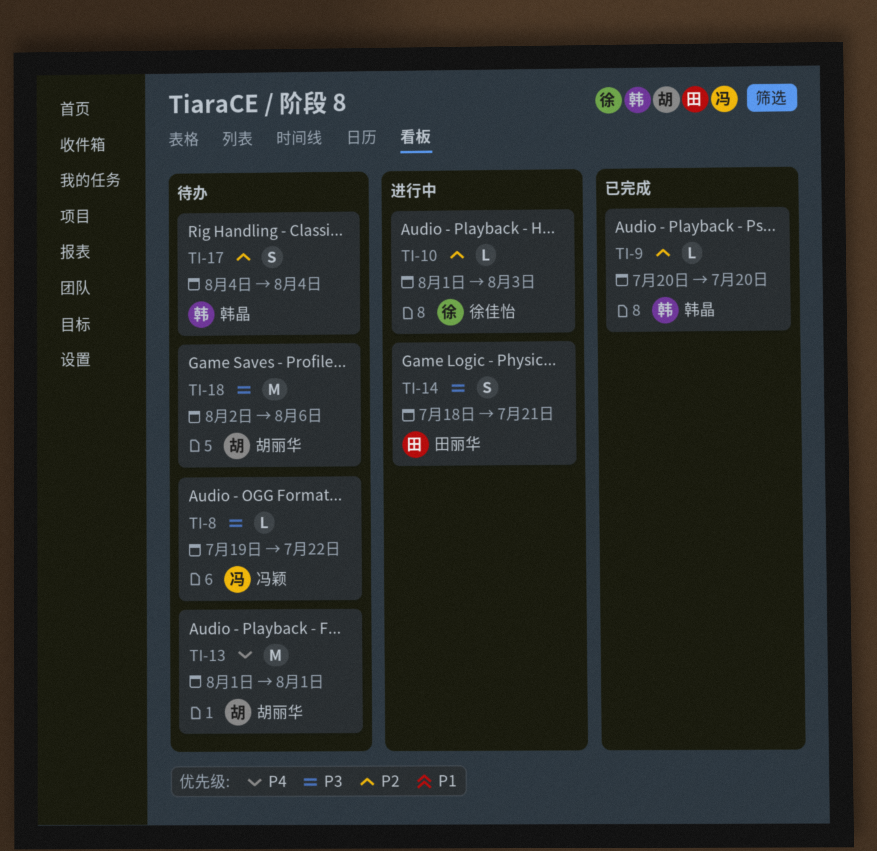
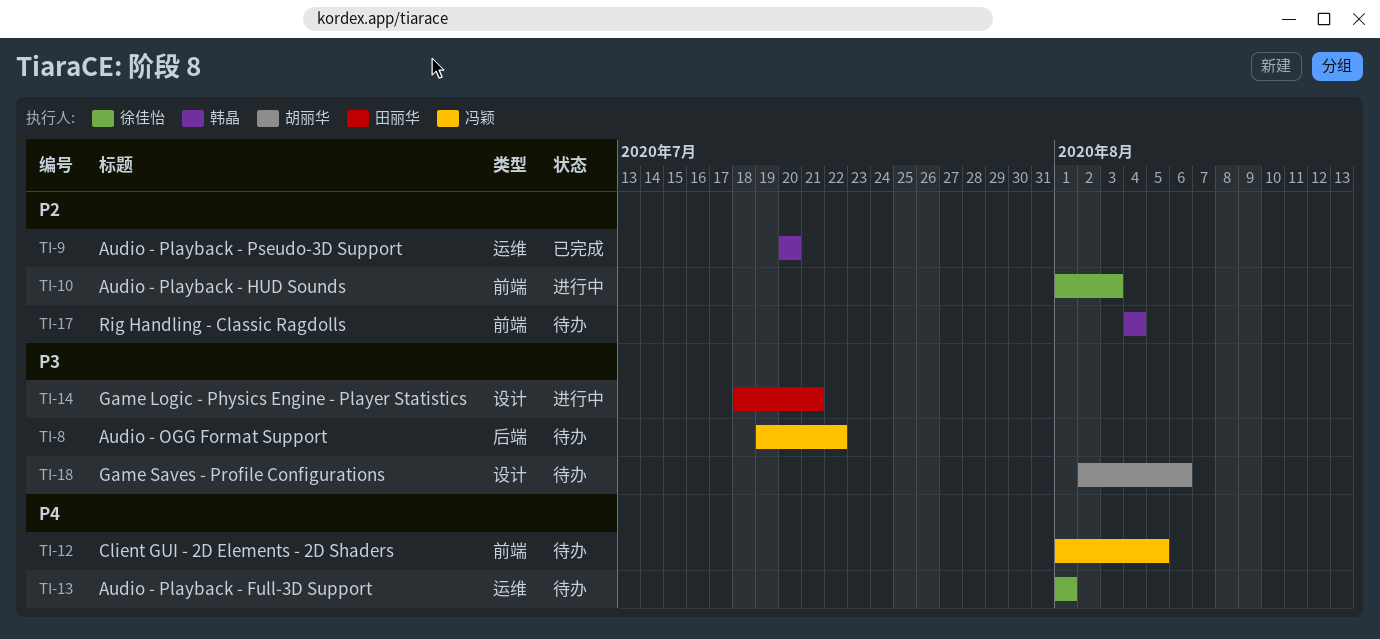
TI-12: none -> present
TI-13, owner: 胡丽华 -> 徐佳怡

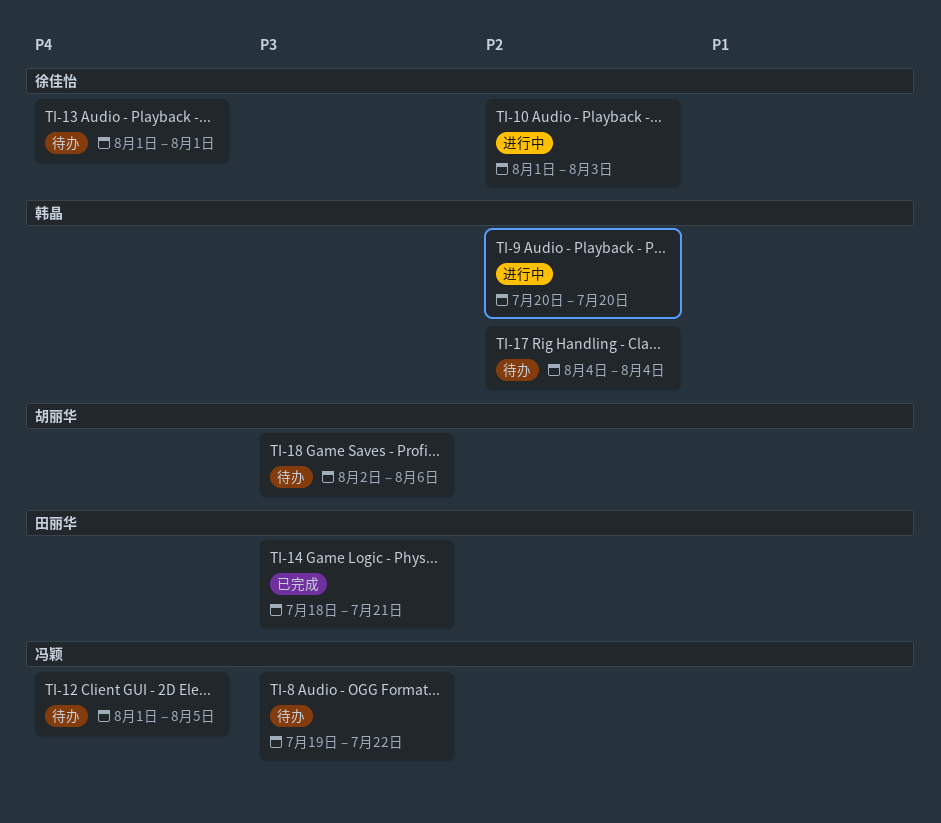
TI-9, status: 已完成 -> 进行中
TI-14, status: 进行中 -> 已完成

